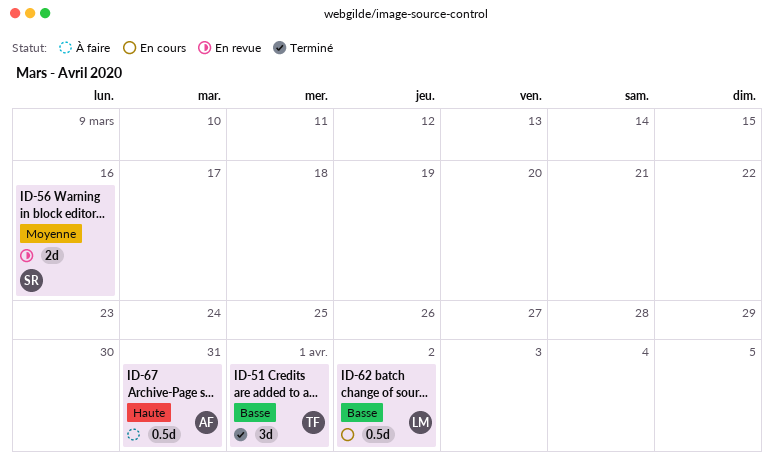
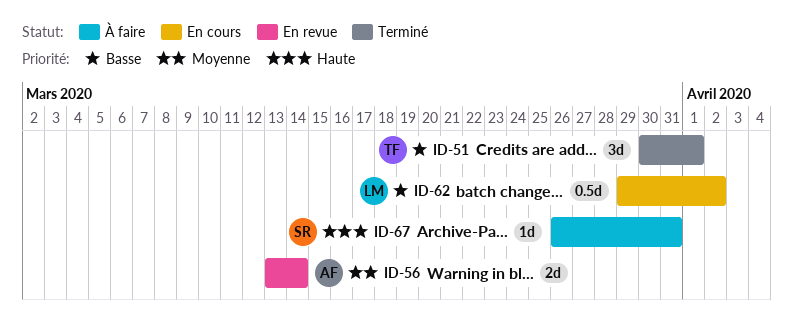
ID-56, owner: SR -> AF
ID-56, due: Mar 16 -> Mar 14
ID-67, owner: AF -> SR
ID-67, estimate: 0.5d -> 1d

